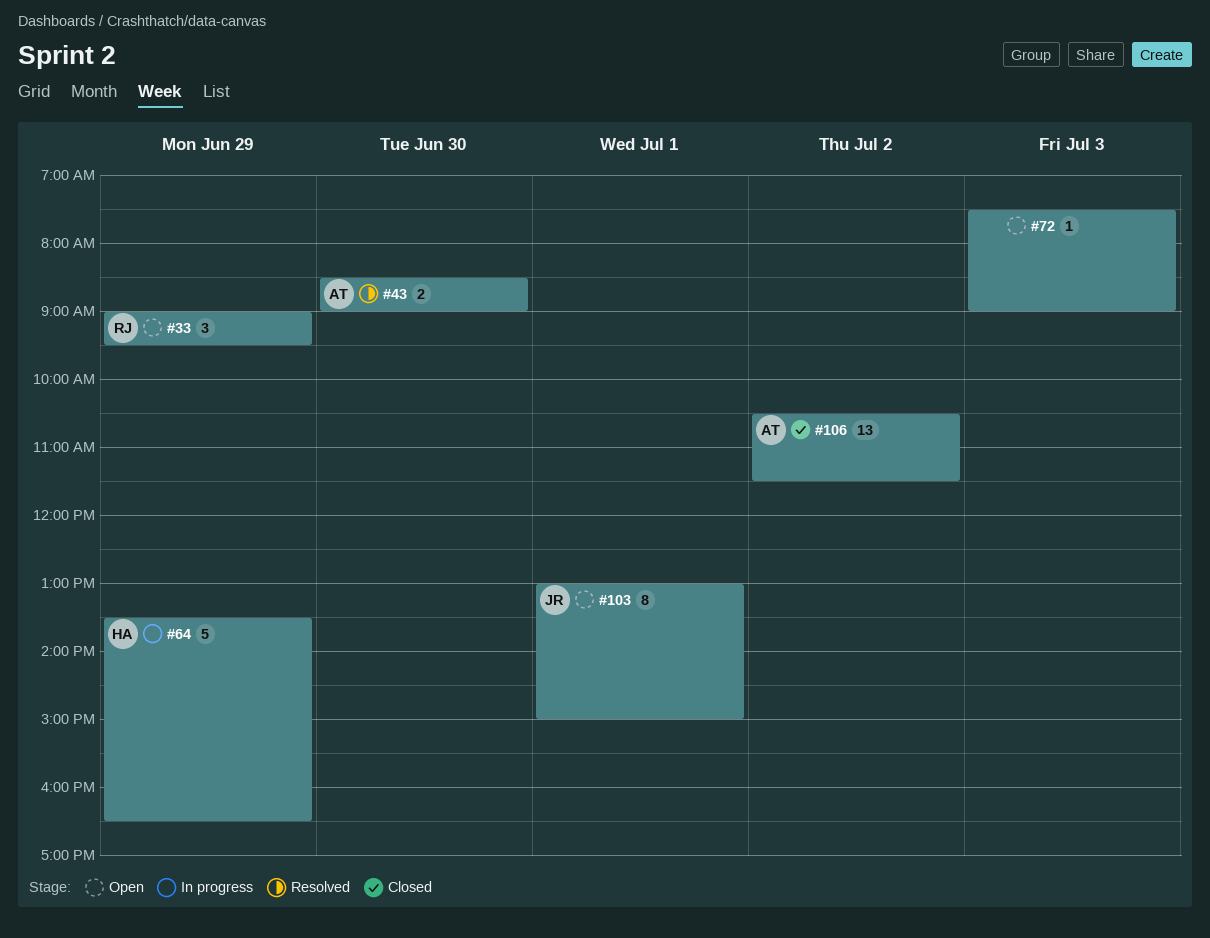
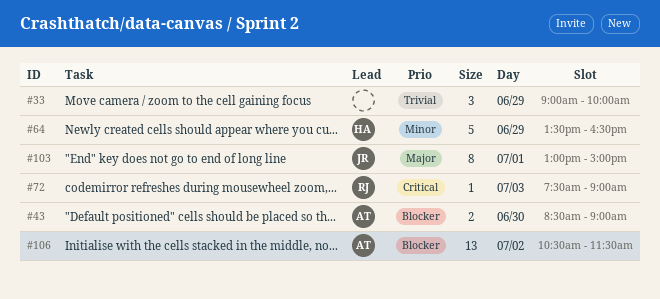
#33, owner: RJ -> none
#33, ends: 09:30 -> 10:00
#72, owner: none -> RJ

